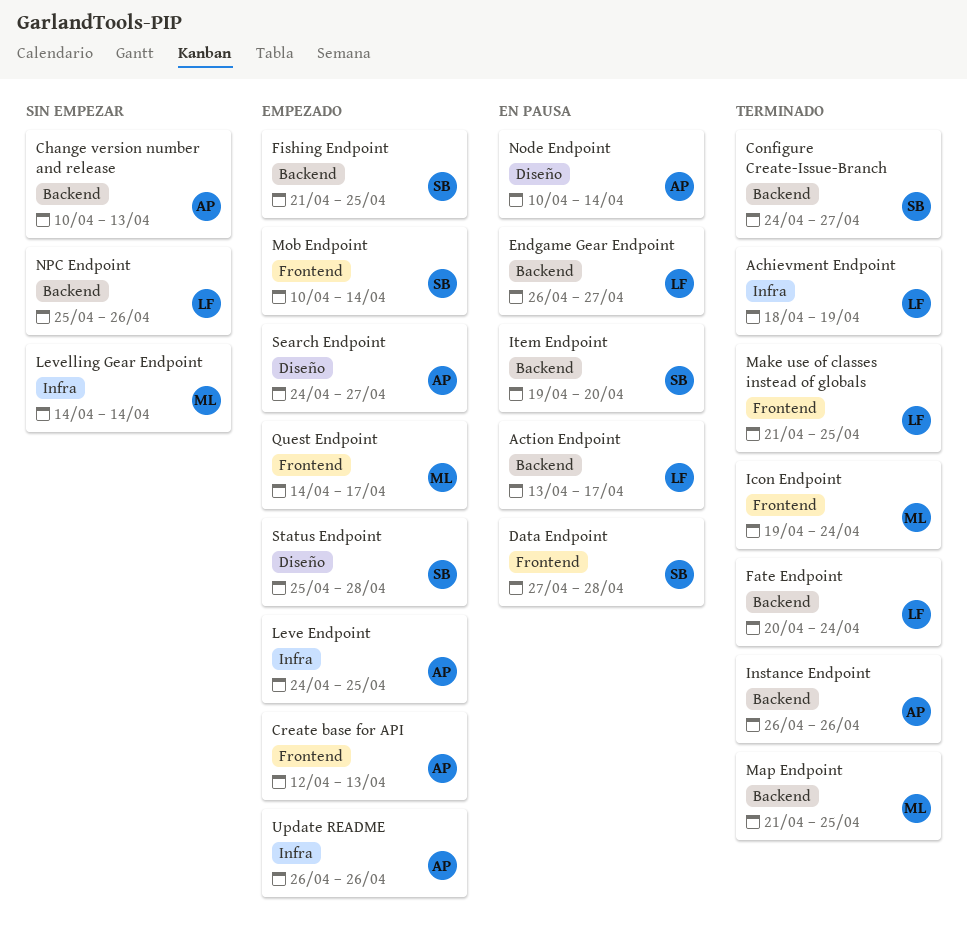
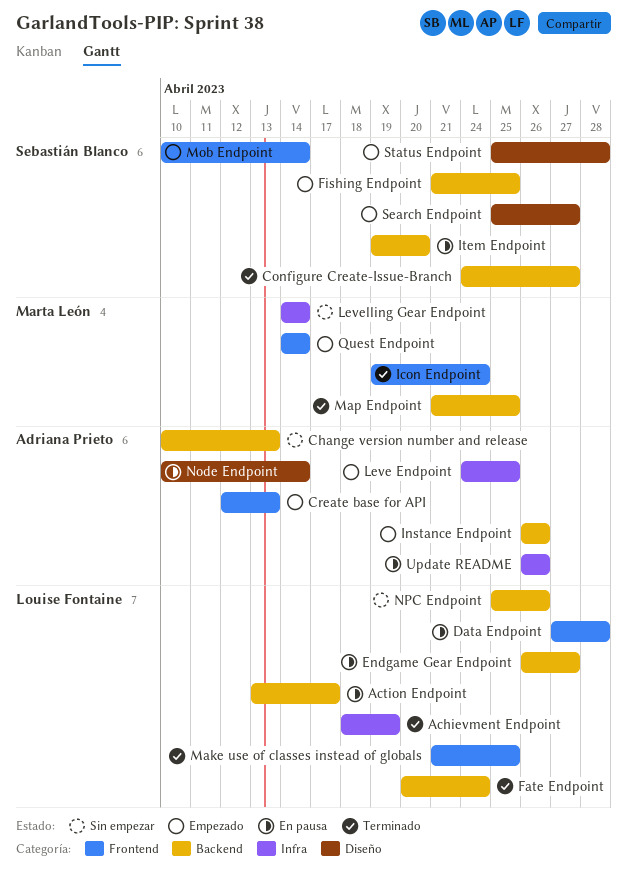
Data Endpoint, owner: Sebastián Blanco -> Louise Fontaine
Instance Endpoint, status: Terminado -> Empezado
Quest Endpoint, due: Apr 17 -> Apr 14
Search Endpoint, owner: Adriana Prieto -> Sebastián Blanco
Search Endpoint, start: Apr 24 -> Apr 25
Update README, status: Empezado -> En pausa

